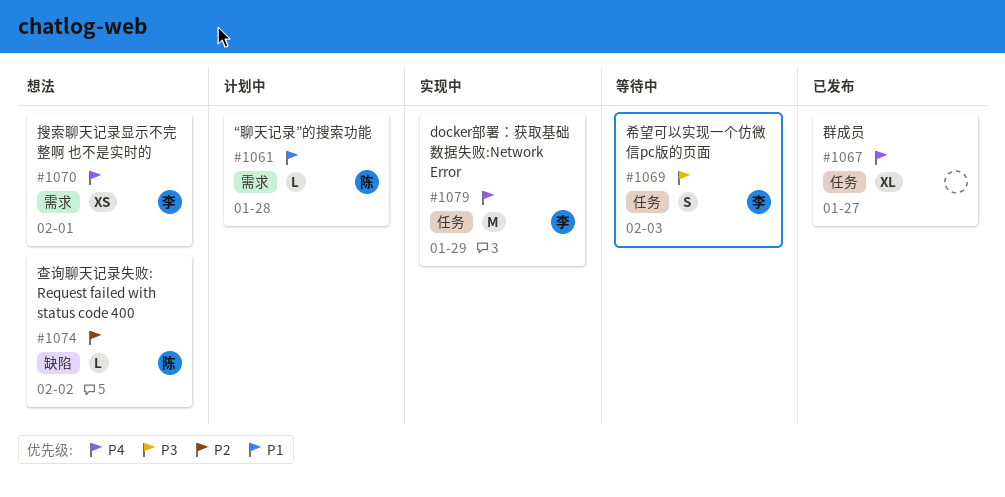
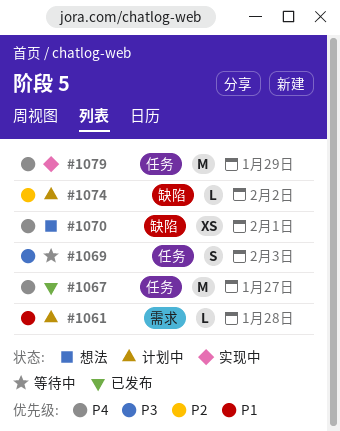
#1067, estimate: XL -> M
#1070, label: 需求 -> 缺陷
#1074, status: 想法 -> 计划中

